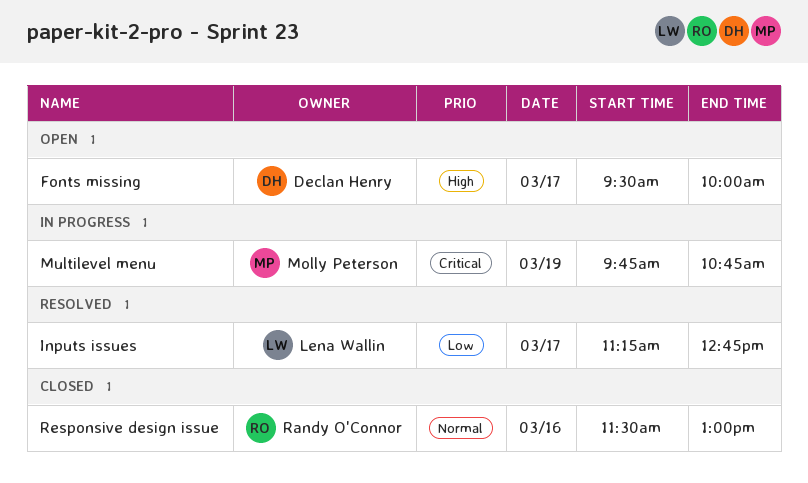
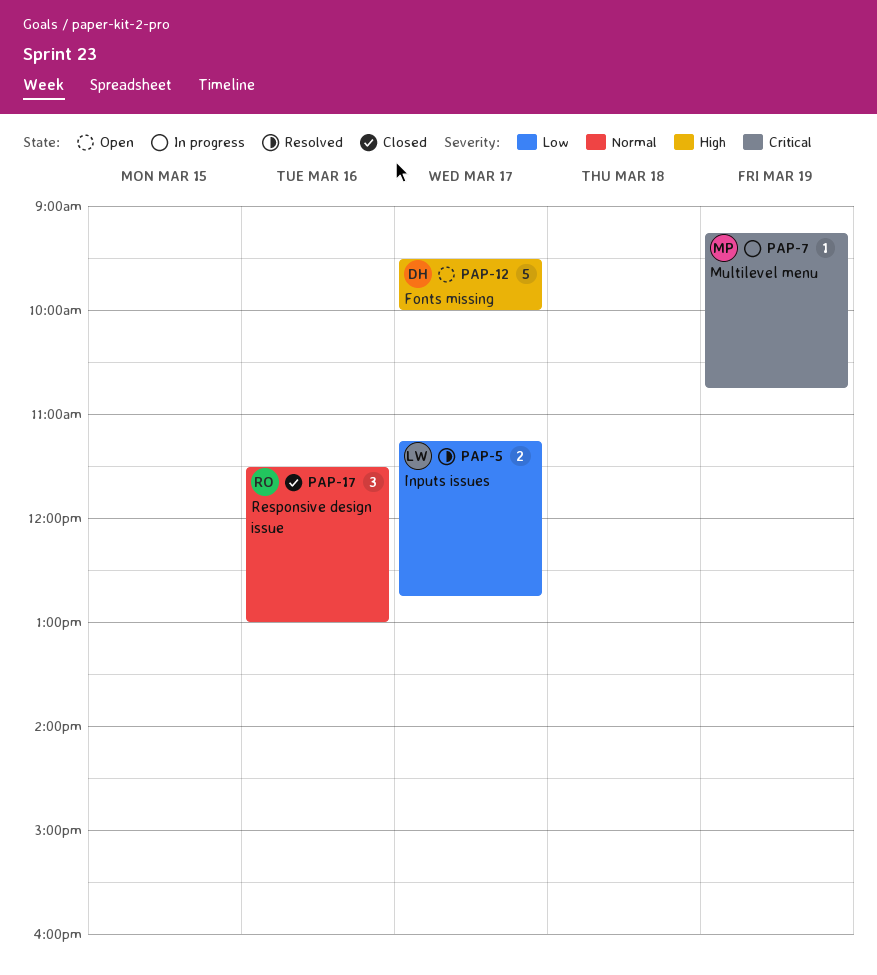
Multilevel menu, begins: 09:45 -> 09:15

